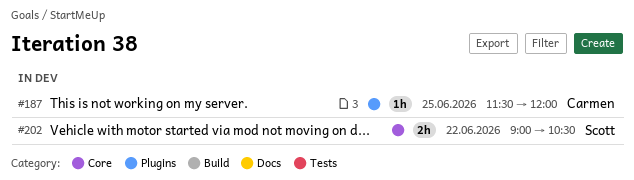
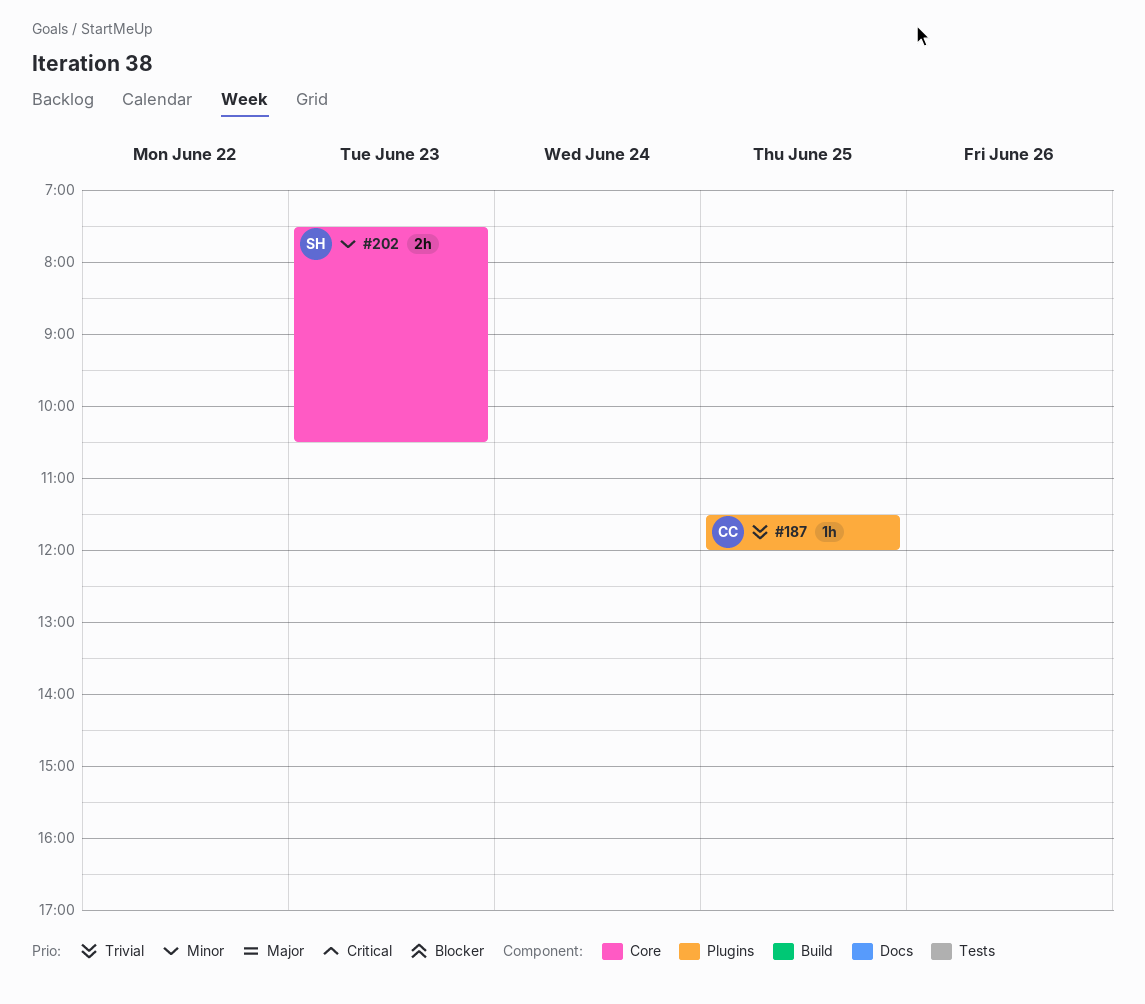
#202, day: Jun 22 -> Jun 23
#202, begins: 09:00 -> 07:30

